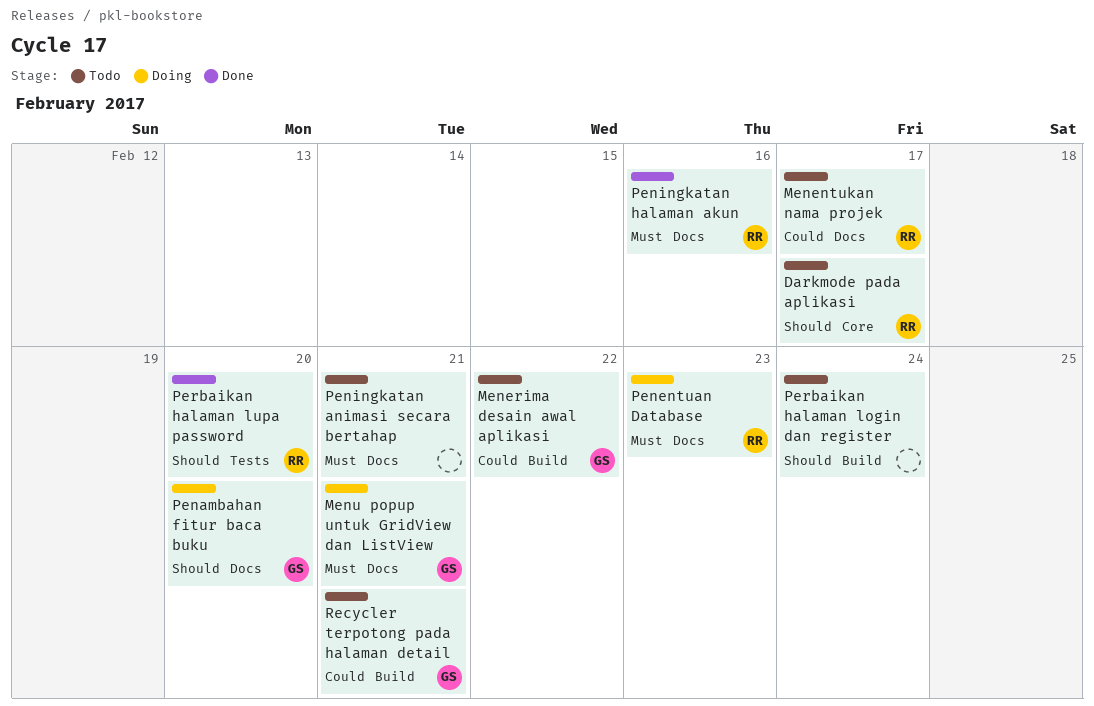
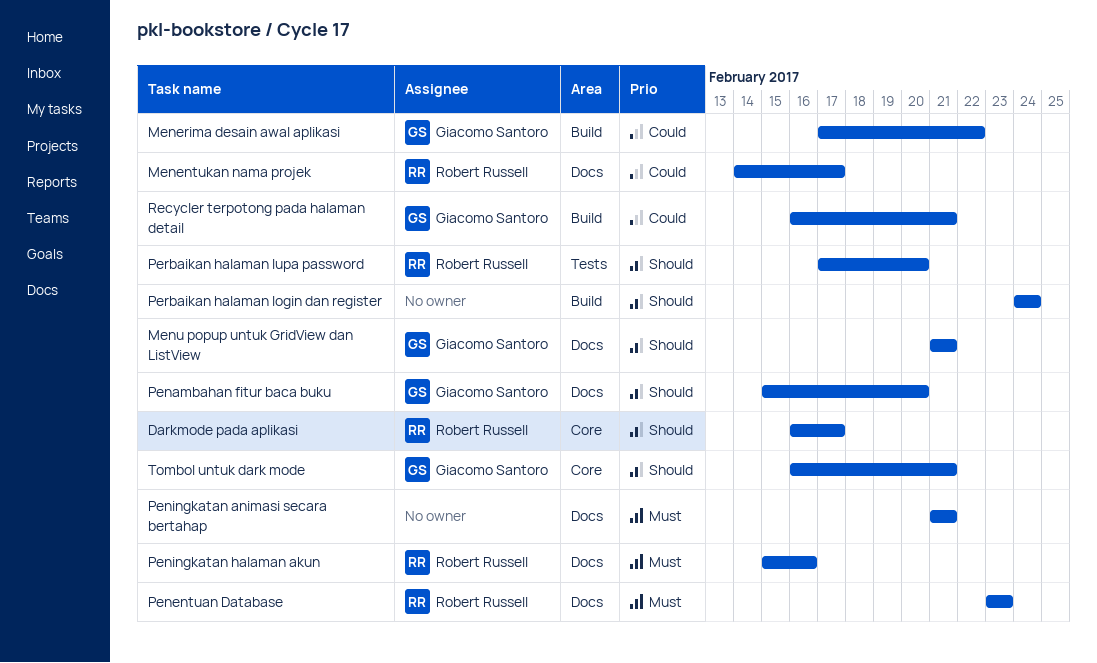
Menu popup untuk GridView dan ListView, priority: Must -> Should
Tombol untuk dark mode: none -> present

